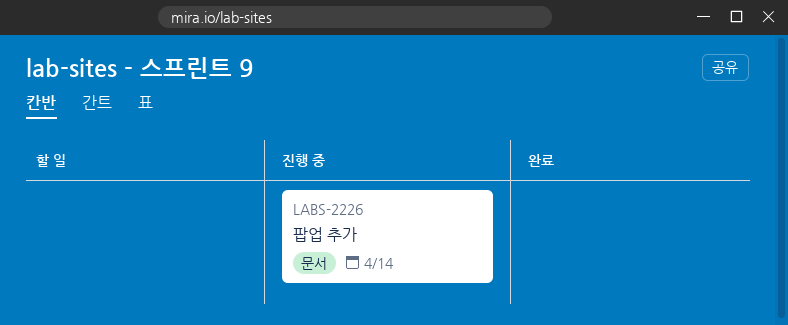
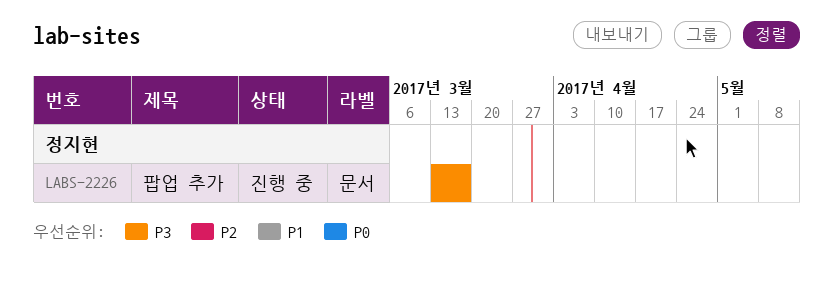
LABS-2226, due: Apr 14 -> Mar 17

